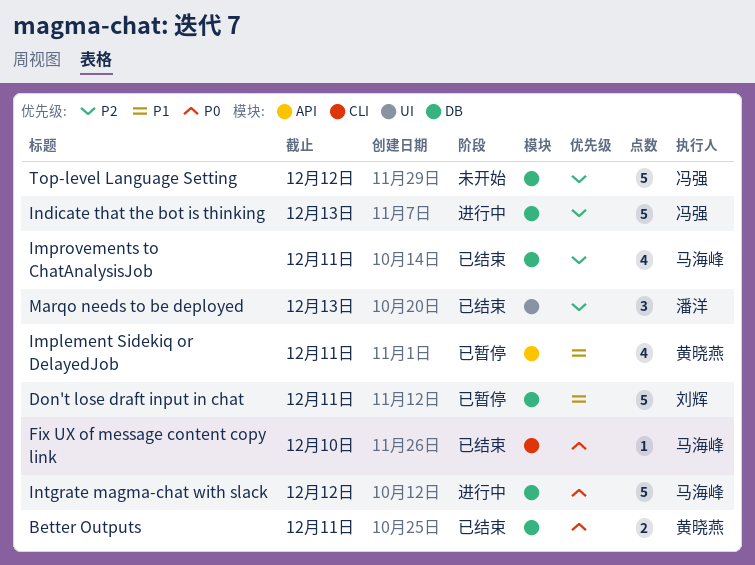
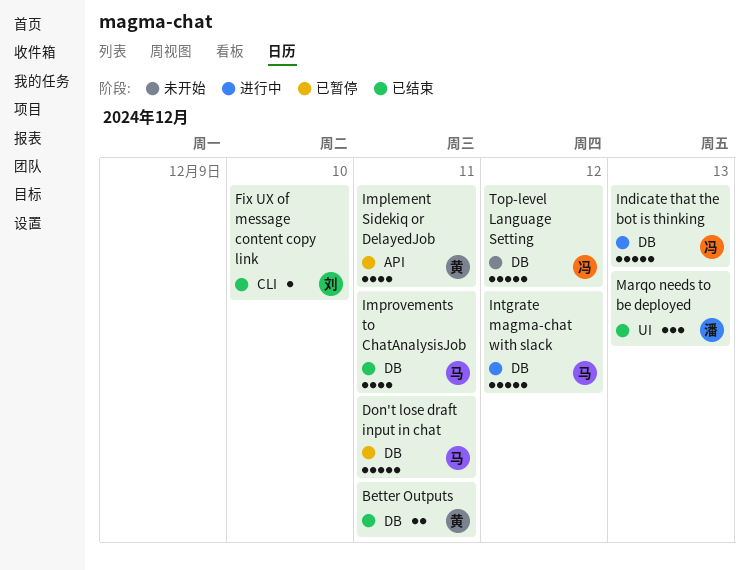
Don't lose draft input in chat, owner: 刘辉 -> 马海峰
Fix UX of message content copy link, owner: 马海峰 -> 刘辉

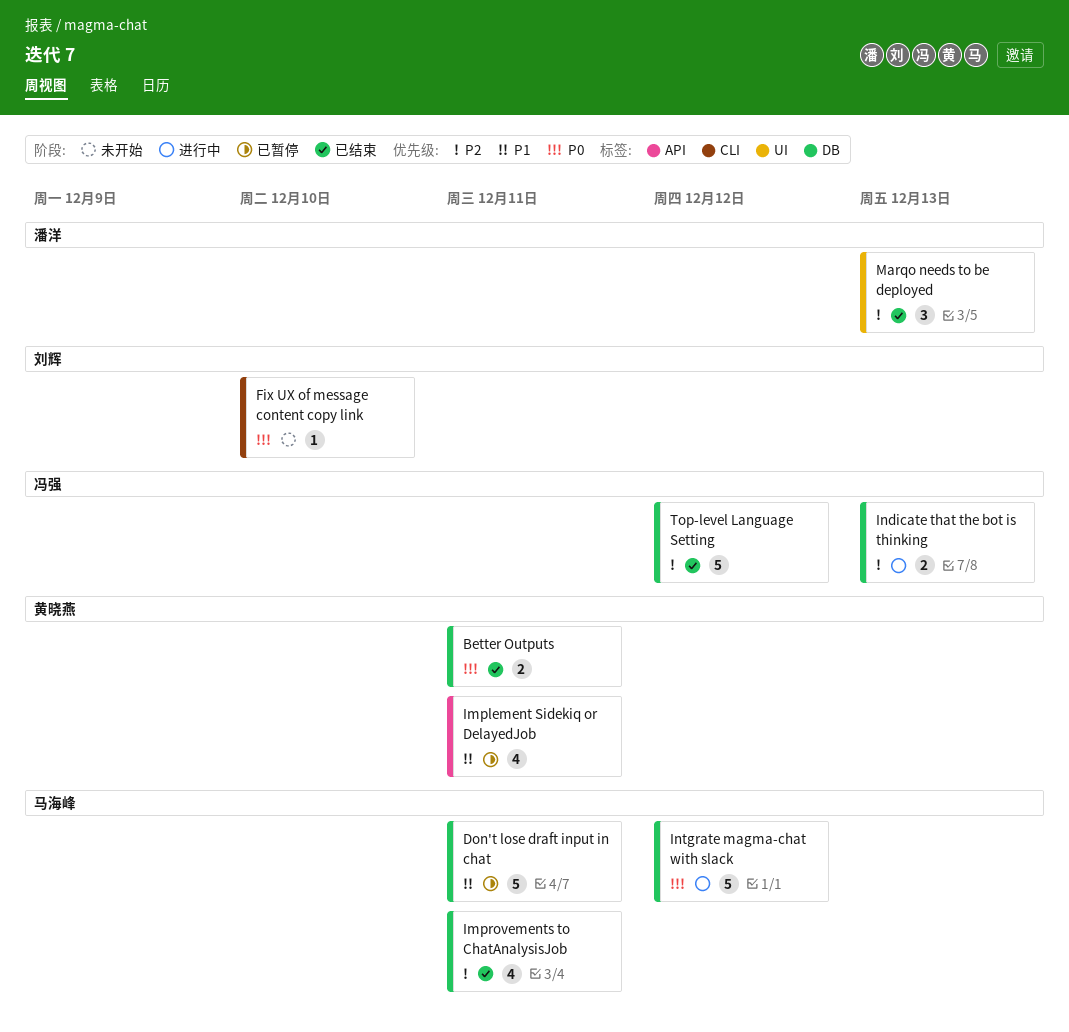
Fix UX of message content copy link, status: 已结束 -> 未开始
Indicate that the bot is thinking, estimate: 5 -> 2
Top-level Language Setting, status: 未开始 -> 已结束

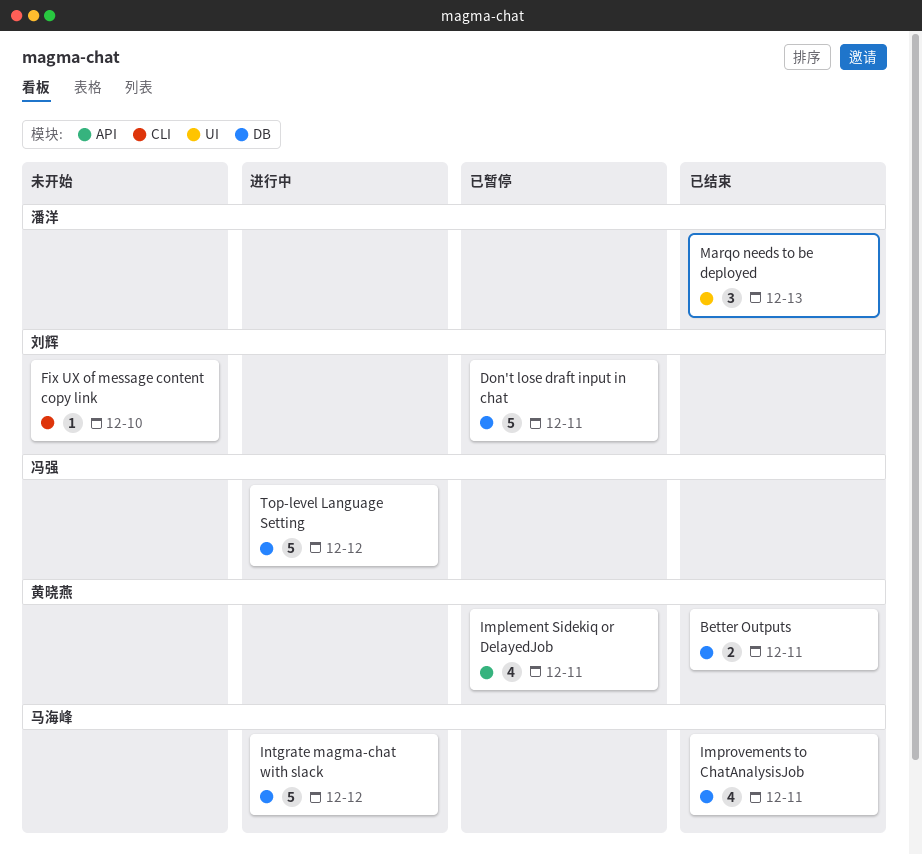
Don't lose draft input in chat, owner: 马海峰 -> 刘辉
Indicate that the bot is thinking: present -> none
Top-level Language Setting, status: 已结束 -> 进行中

